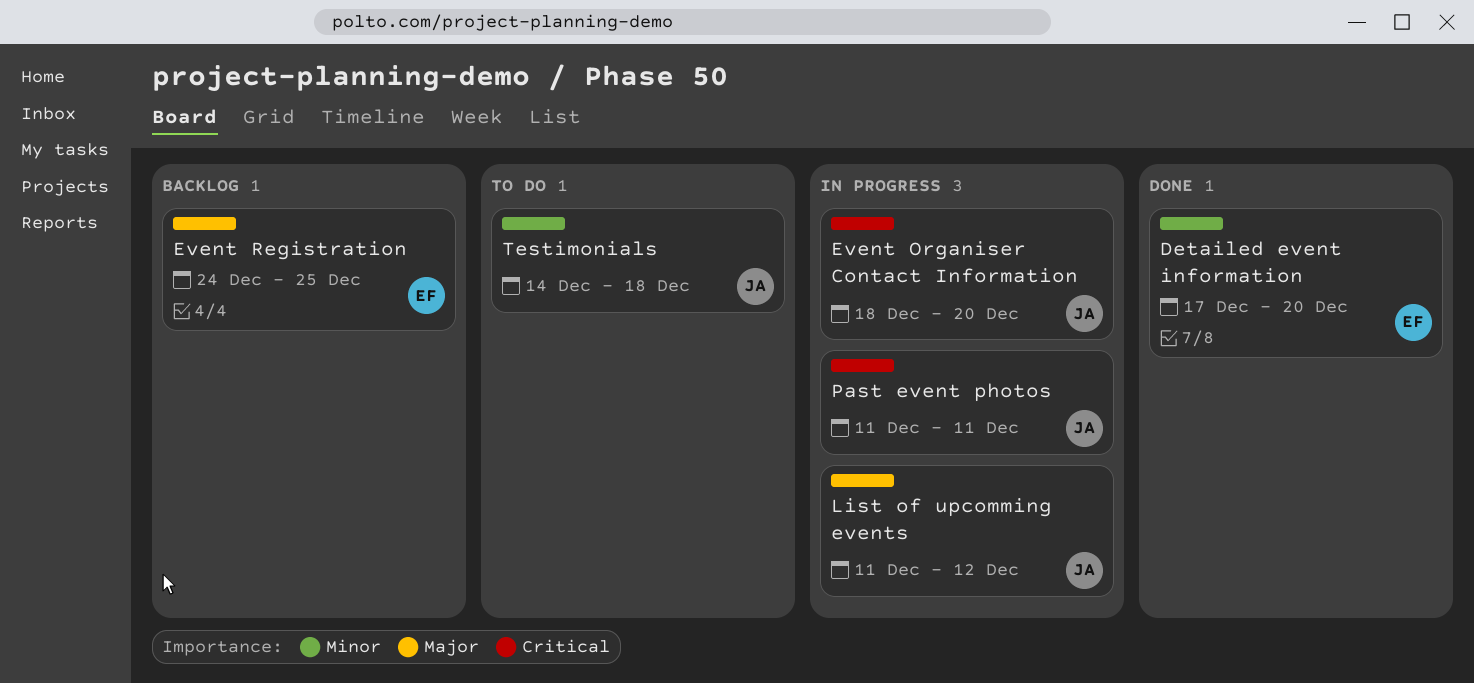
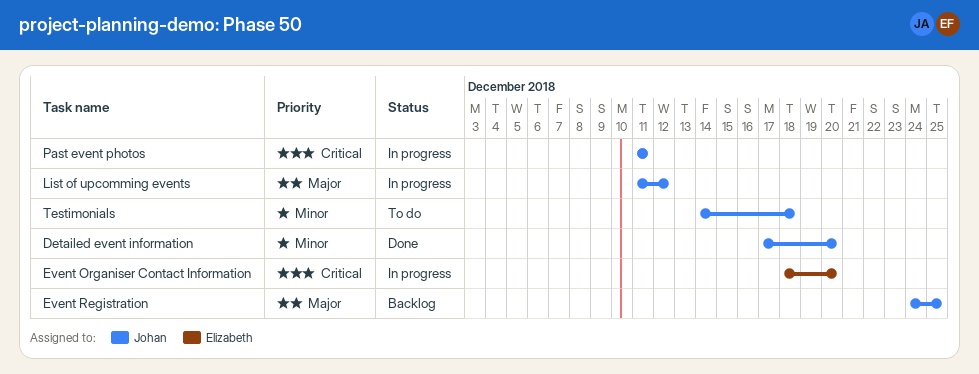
Detailed event information, owner: Elizabeth -> Johan
Event Organiser Contact Information, owner: Johan -> Elizabeth
Event Registration, owner: Elizabeth -> Johan

